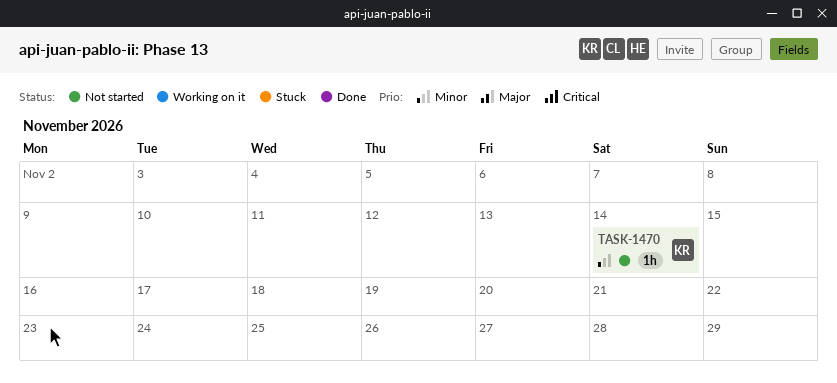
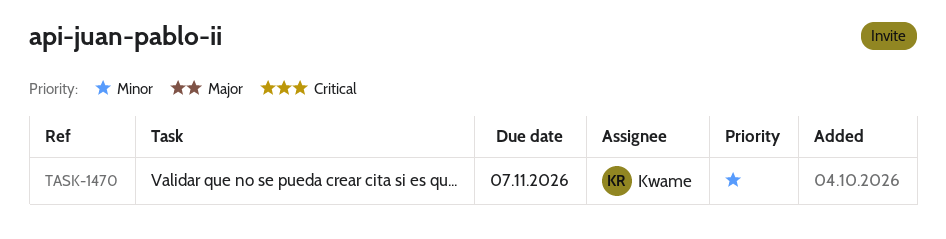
TASK-1470, due: Nov 14 -> Nov 7

